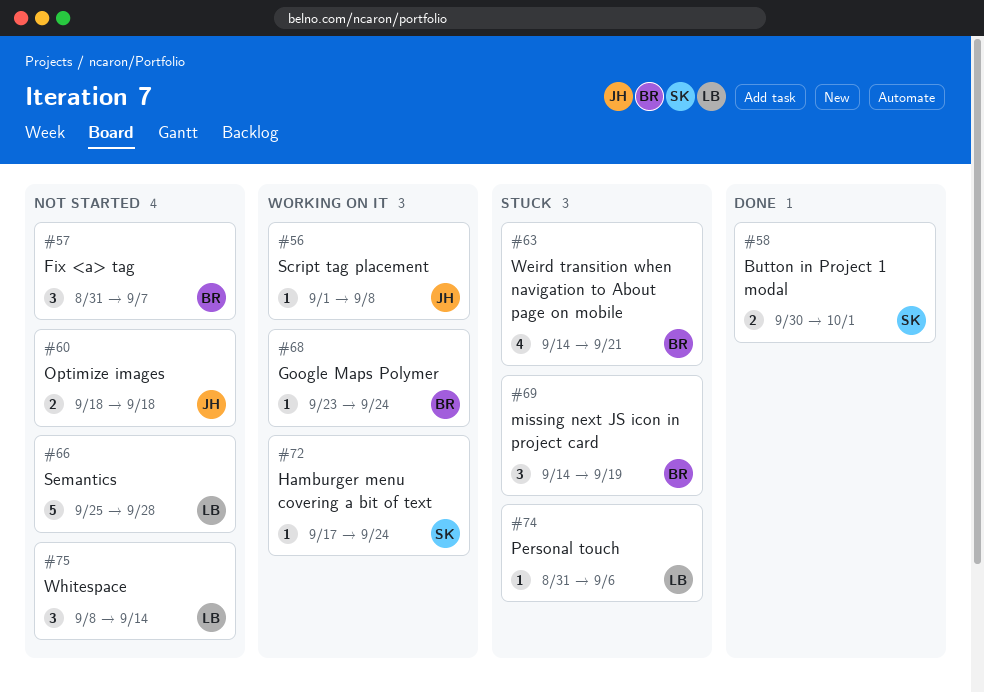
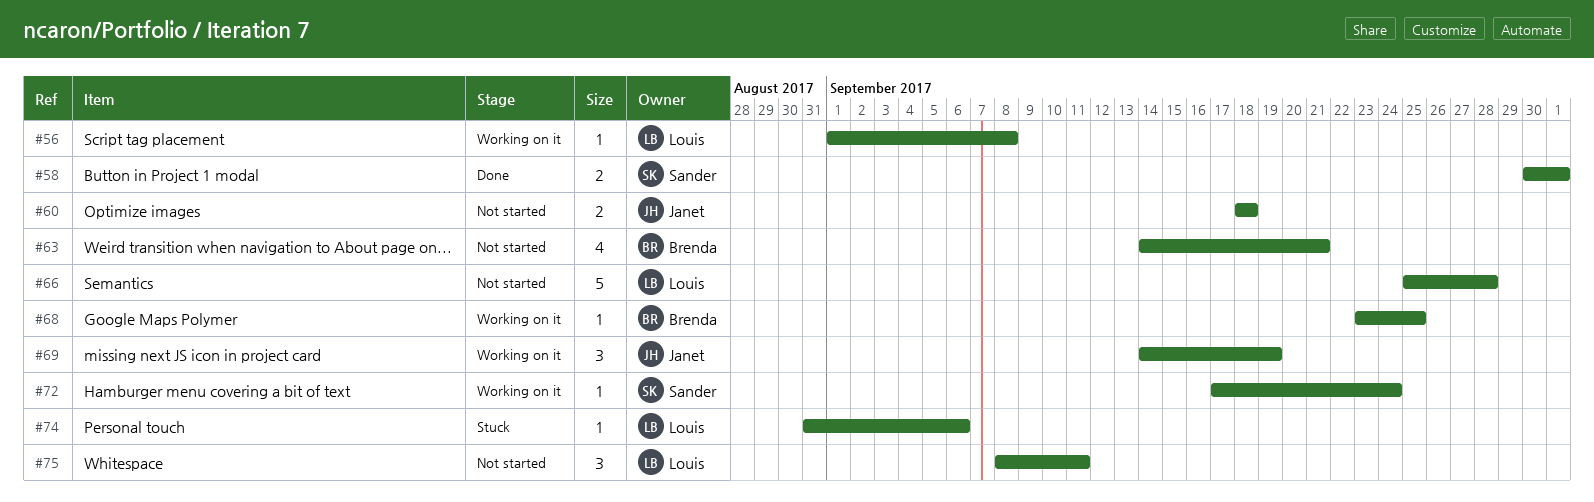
#56, owner: Janet -> Louis
#57: present -> none
#63, status: Stuck -> Not started
#68, due: Sep 24 -> Sep 25
#69, status: Stuck -> Working on it
#69, owner: Brenda -> Janet
#75, due: Sep 14 -> Sep 11

